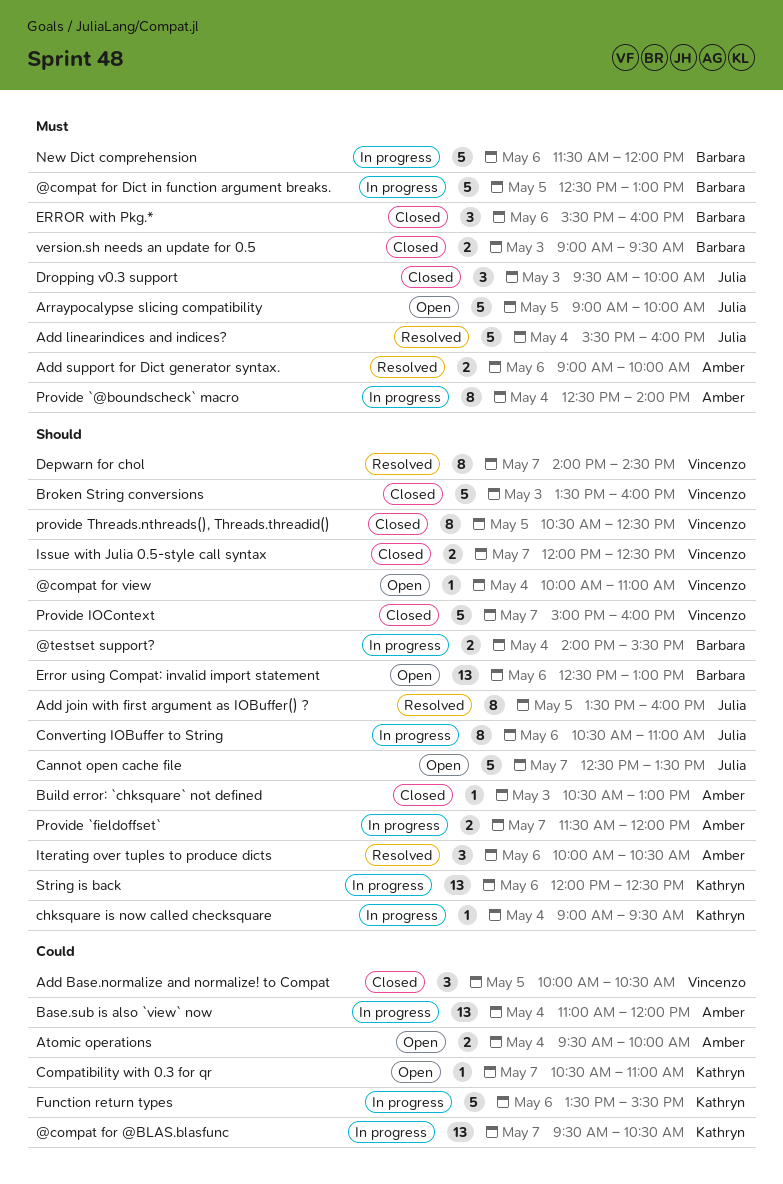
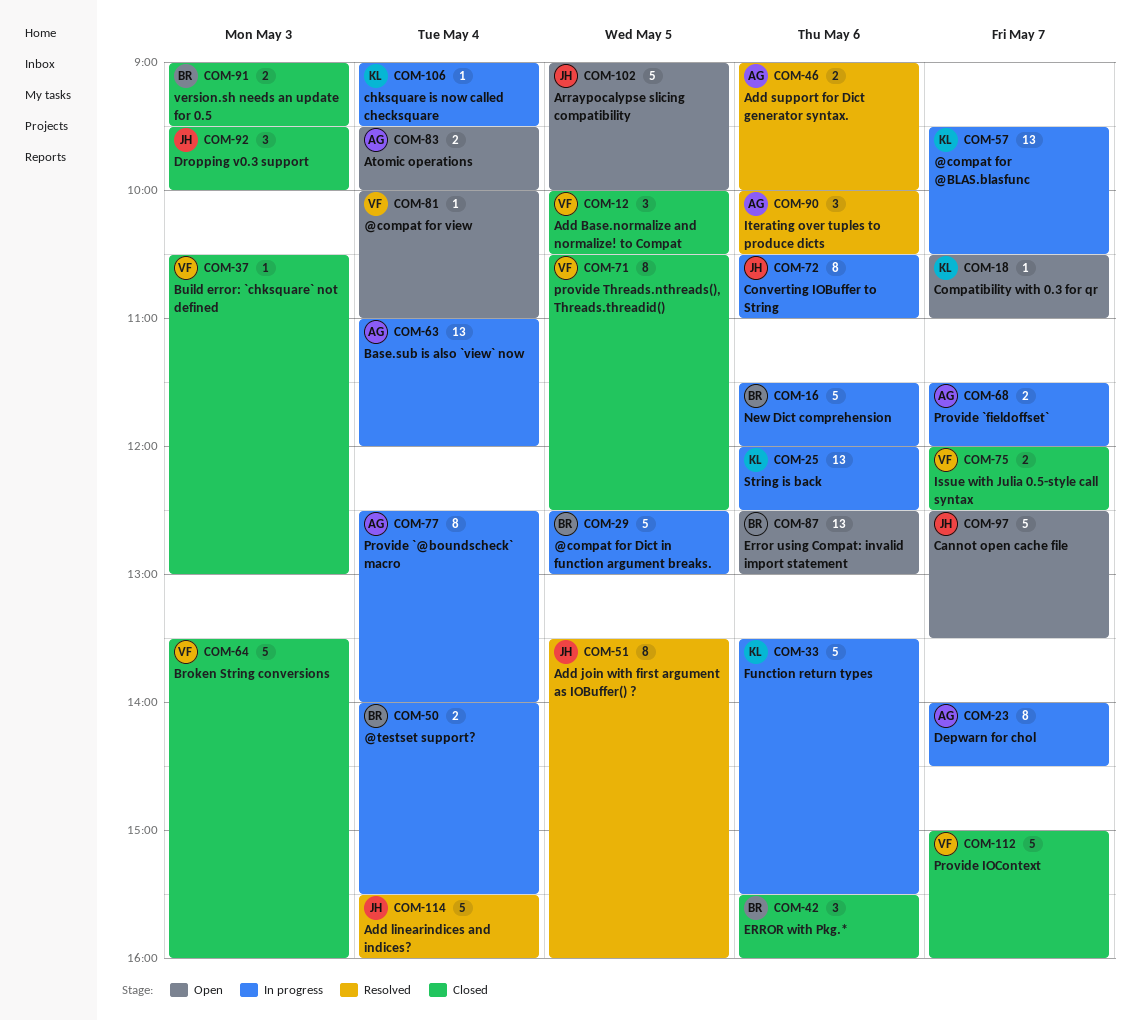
Build error: `chksquare` not defined, owner: Amber -> Vincenzo
Depwarn for chol, status: Resolved -> In progress
Depwarn for chol, owner: Vincenzo -> Amber

